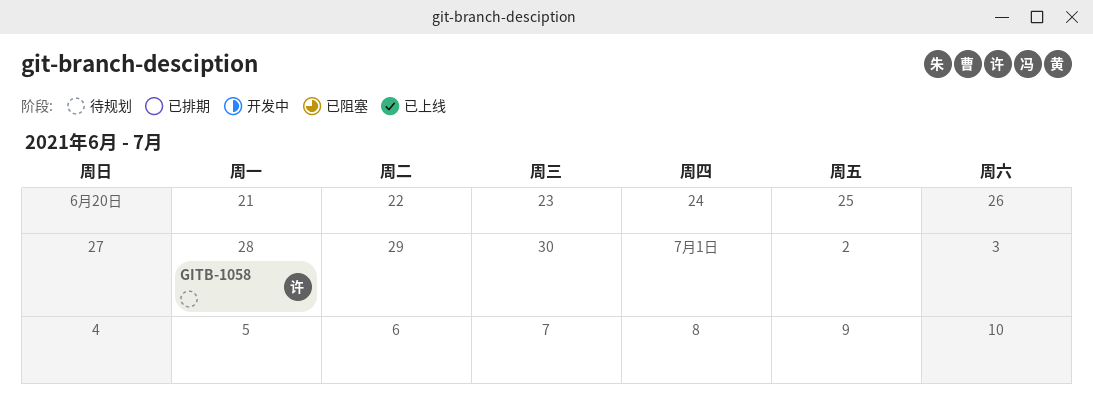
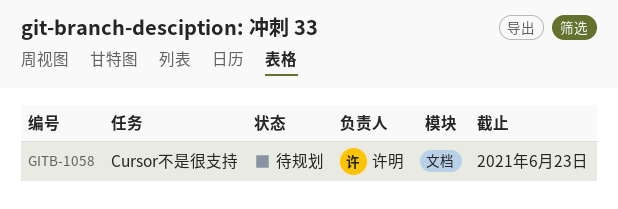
GITB-1058, due: Jun 28 -> Jun 23

